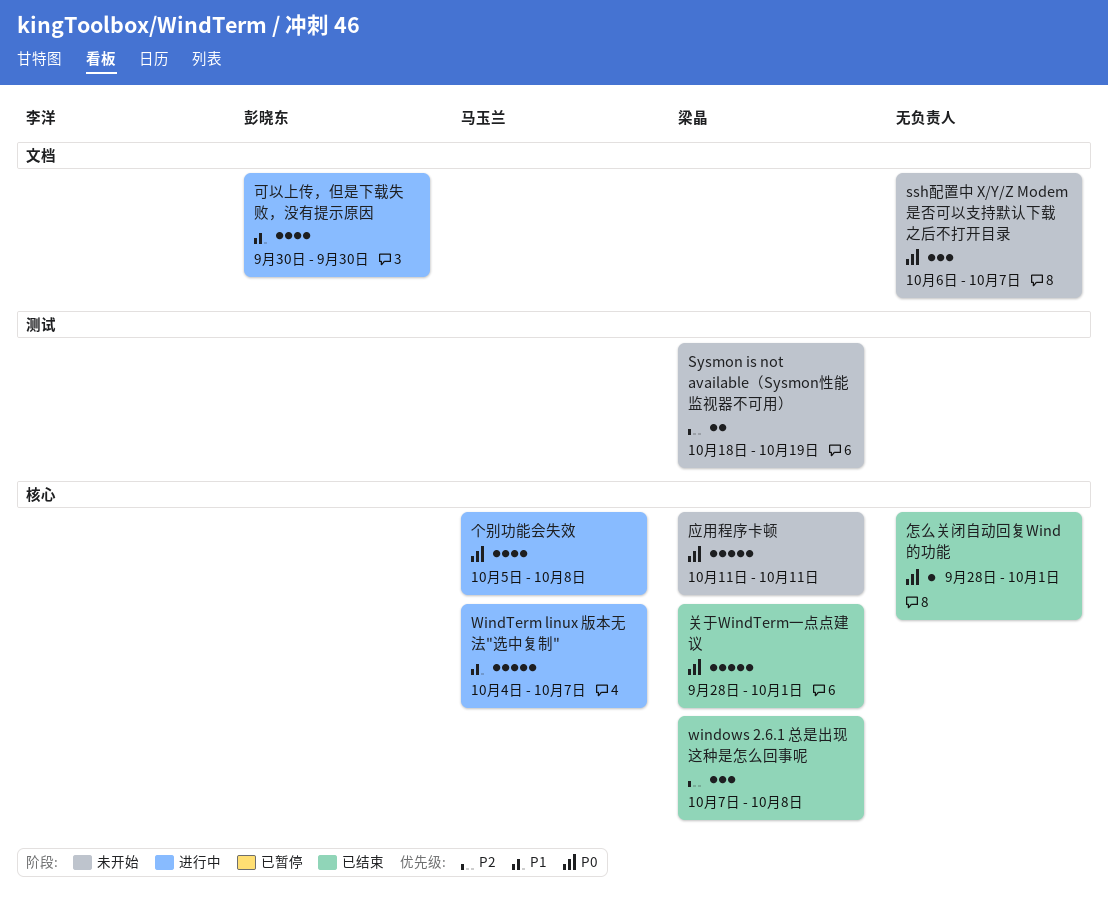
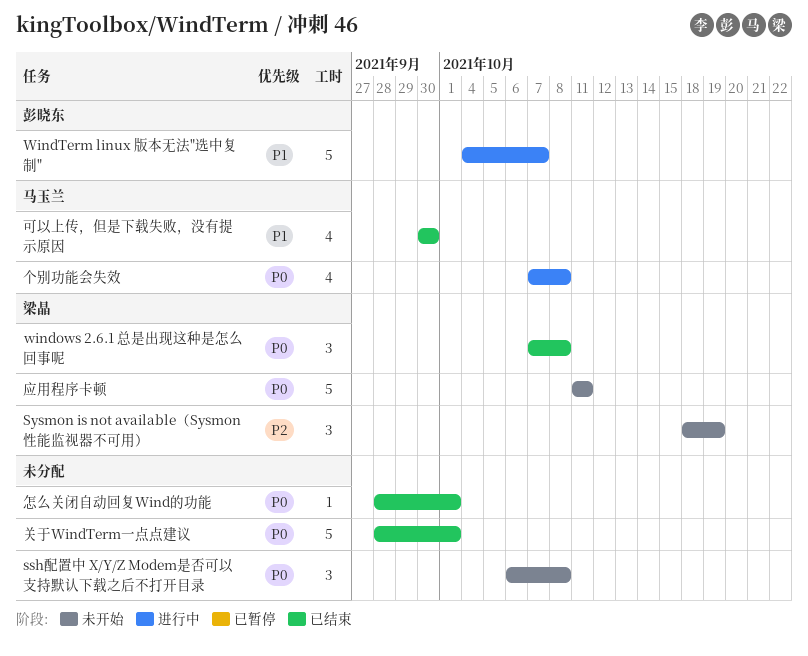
ssh配置中 X/Y/Z Modem是否可以支持默认下载之后不打开目录, due: Oct 7 -> Oct 8
Sysmon is not available（Sysmon性能监视器不可用）, estimate: 2 -> 3
windows 2.6.1 总是出现这种是怎么回事呢, priority: P2 -> P0
WindTerm linux 版本无法"选中复制", owner: 马玉兰 -> 彭晓东
个别功能会失效, start: Oct 5 -> Oct 7
关于WindTerm一点点建议, owner: 梁晶 -> none
可以上传，但是下载失败，没有提示原因, status: 进行中 -> 已结束
可以上传，但是下载失败，没有提示原因, owner: 彭晓东 -> 马玉兰

